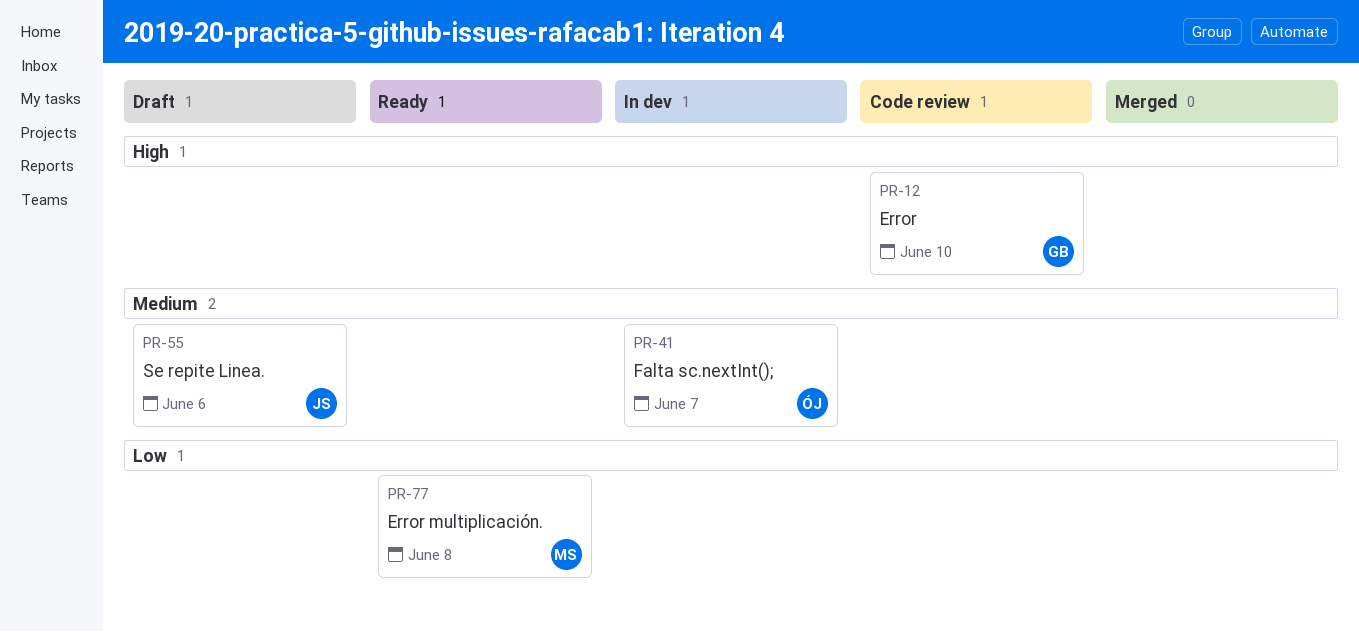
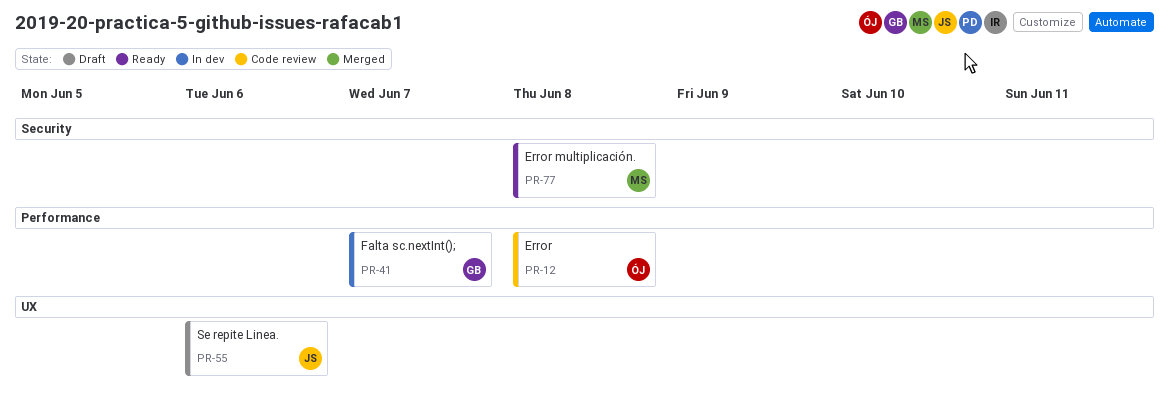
PR-12, owner: GB -> ÓJ
PR-12, due: Jun 10 -> Jun 8
PR-41, owner: ÓJ -> GB

